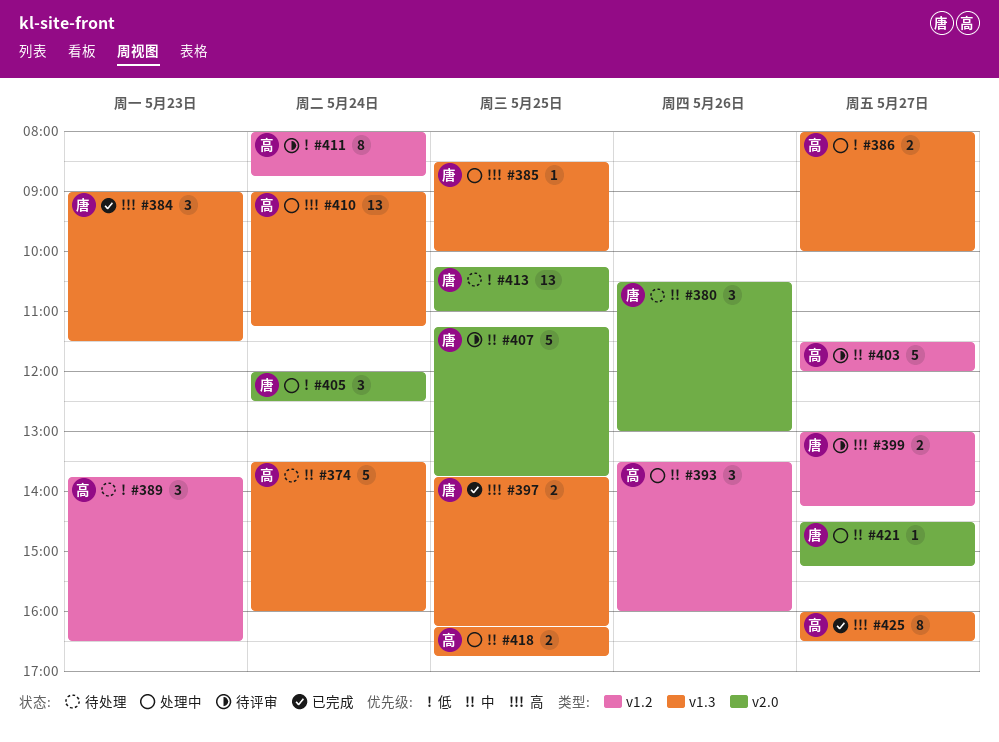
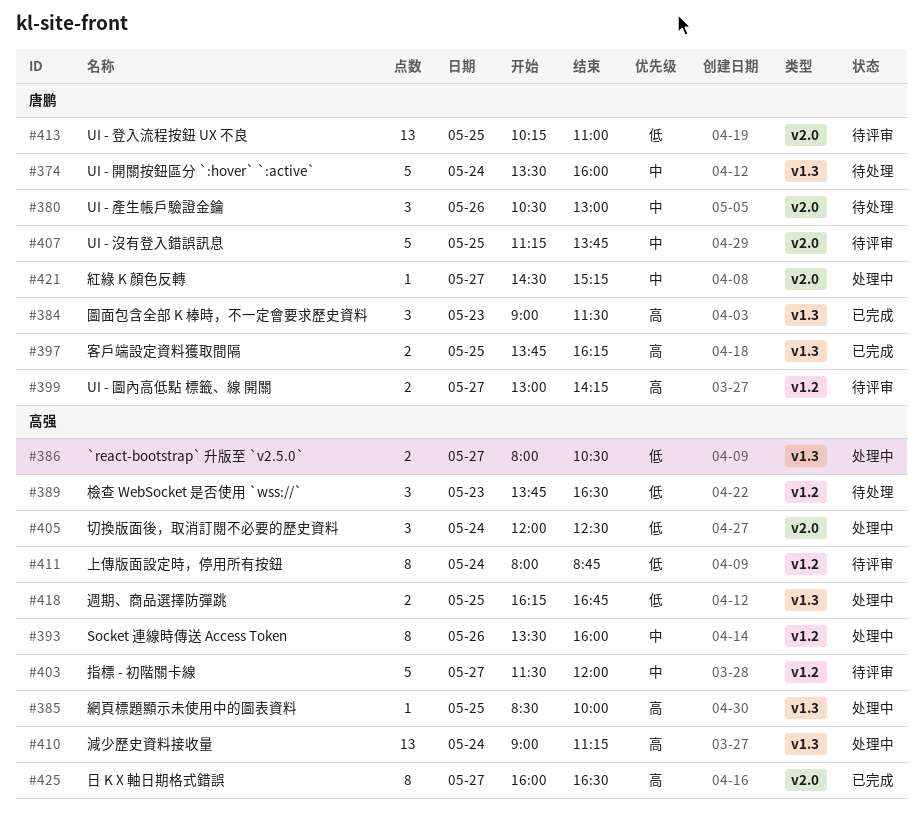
#374, owner: 高强 -> 唐鹏
#385, owner: 唐鹏 -> 高强
#386, ends: 10:00 -> 10:30
#393, estimate: 3 -> 8
#405, owner: 唐鹏 -> 高强
#413, status: 待处理 -> 待评审
#418, priority: 中 -> 低
#425, label: v1.3 -> v2.0

